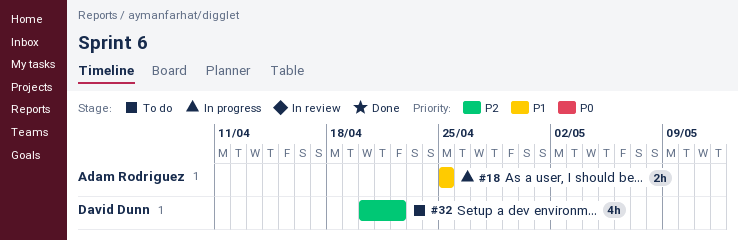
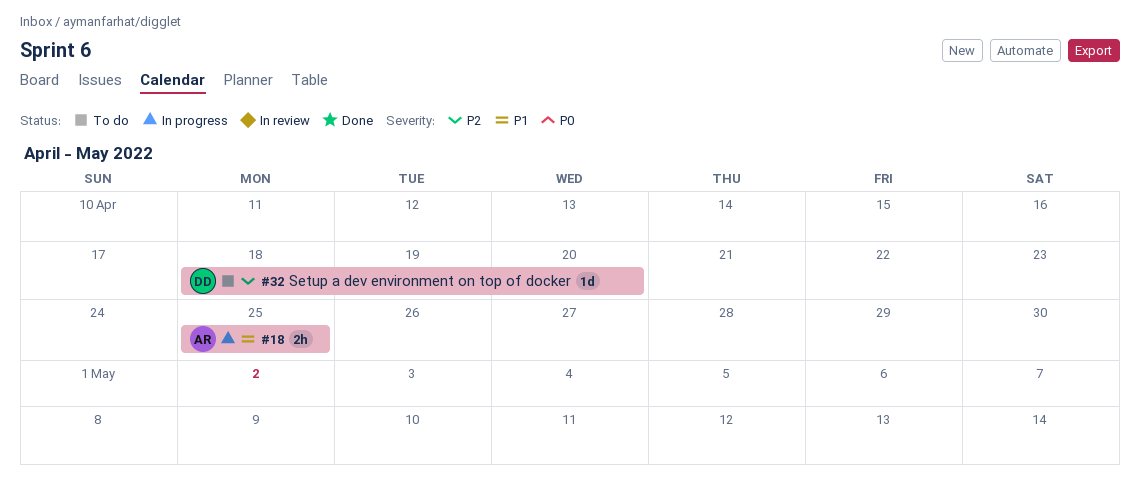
#32, estimate: 4h -> 1d
#32, start: Apr 20 -> Apr 18
#32, due: Apr 22 -> Apr 20

